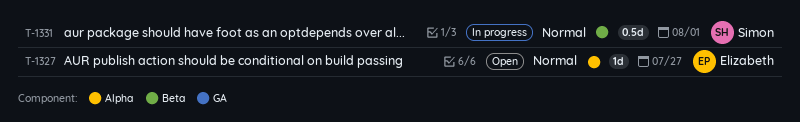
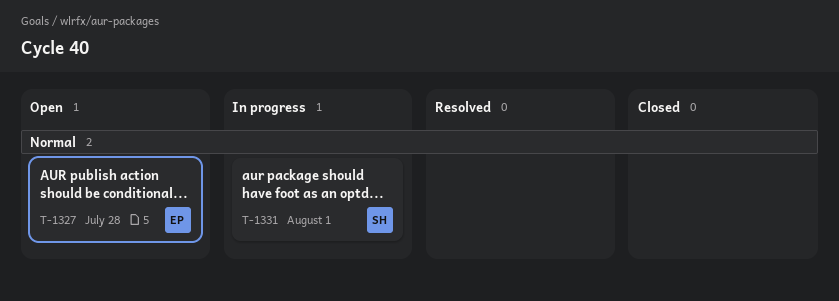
T-1327, due: Jul 27 -> Jul 28

